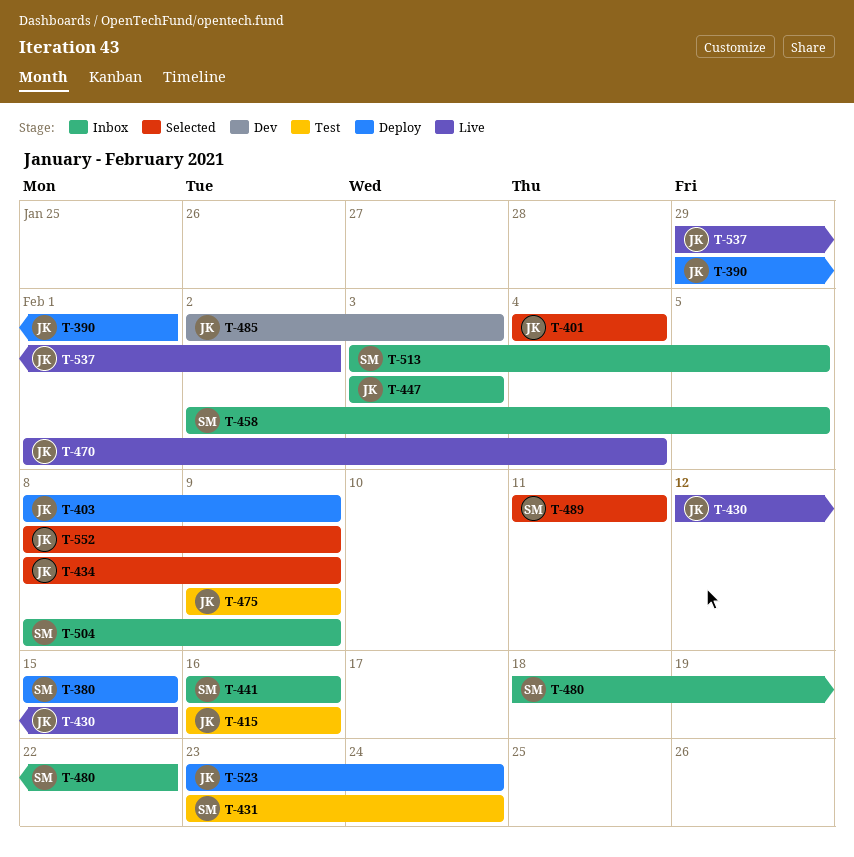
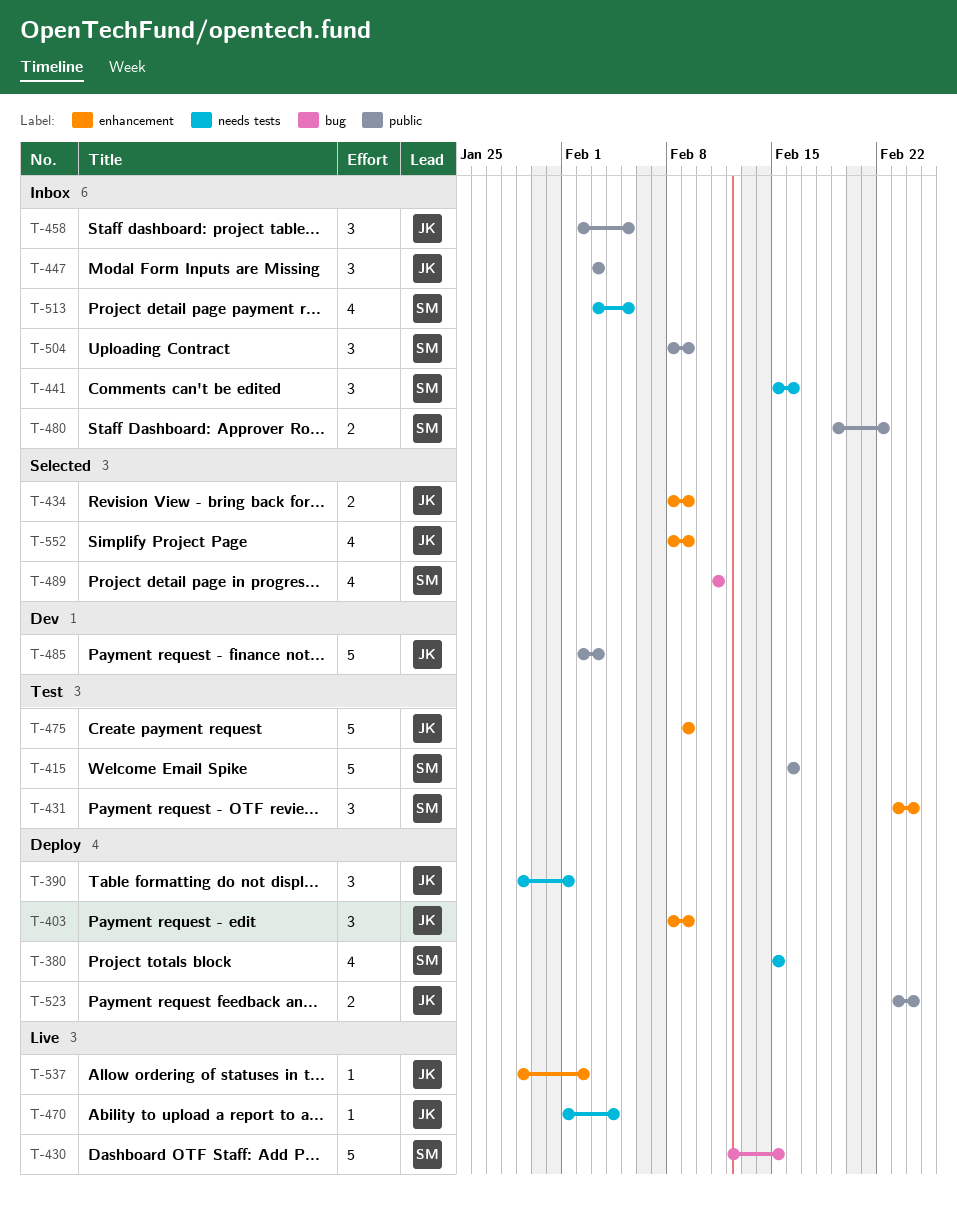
T-401: present -> none
T-415, owner: JK -> SM
T-430, owner: JK -> SM
T-441, start: Feb 16 -> Feb 15
T-458, owner: SM -> JK
T-480, start: Feb 18 -> Feb 19

